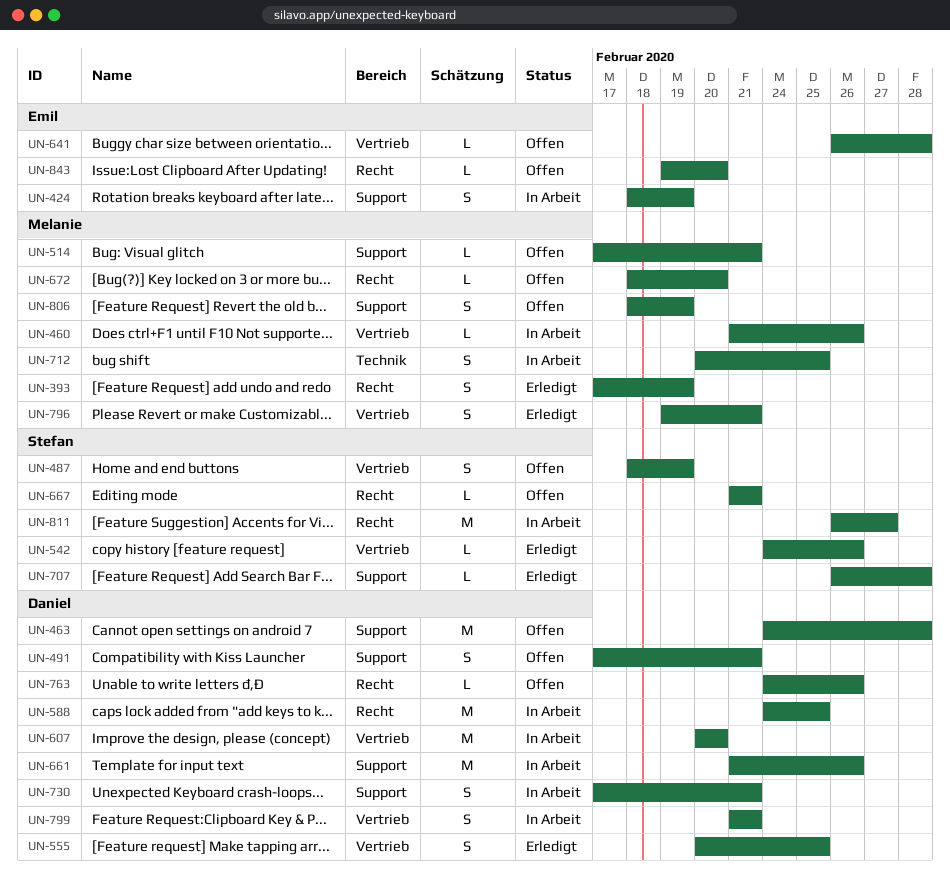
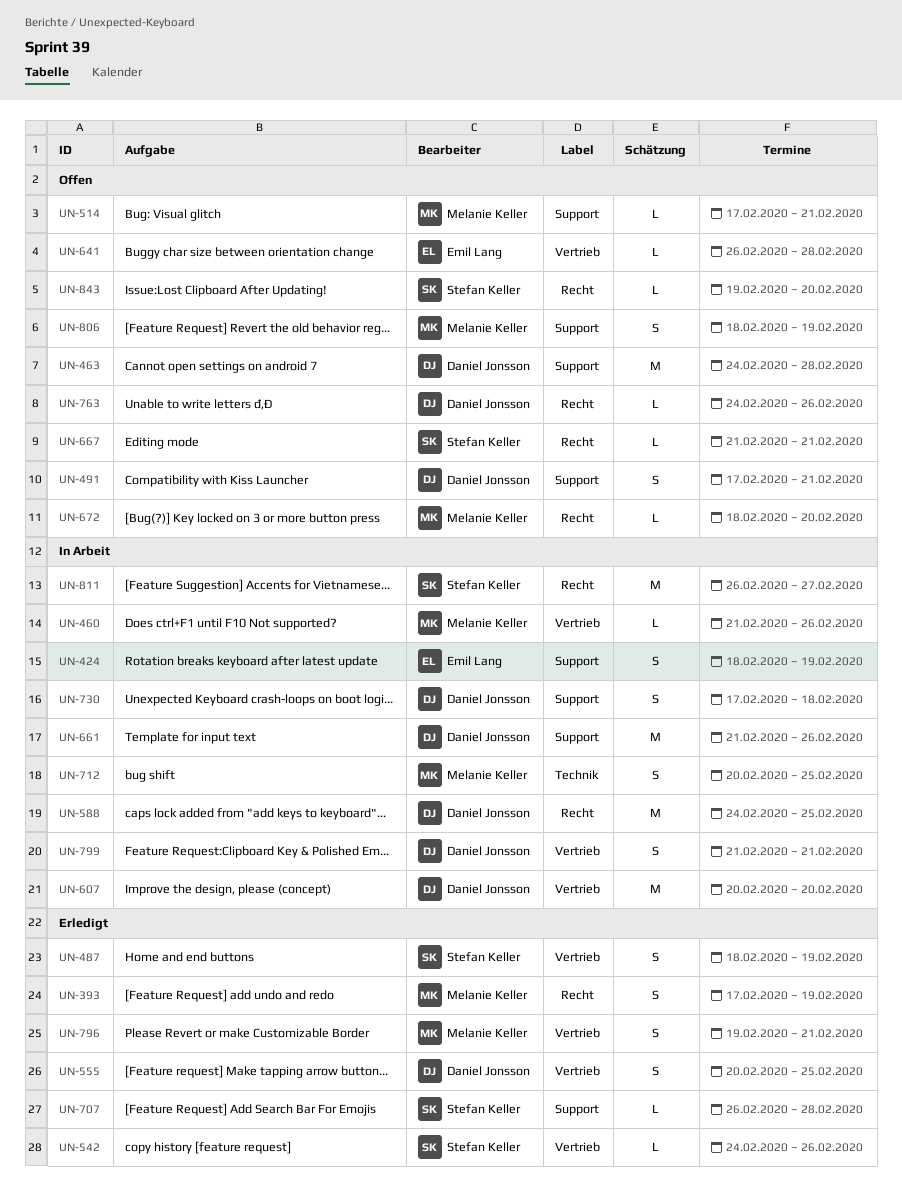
UN-487, status: Offen -> Erledigt
UN-730, due: Feb 21 -> Feb 18
UN-843, owner: Emil Lang -> Stefan Keller

